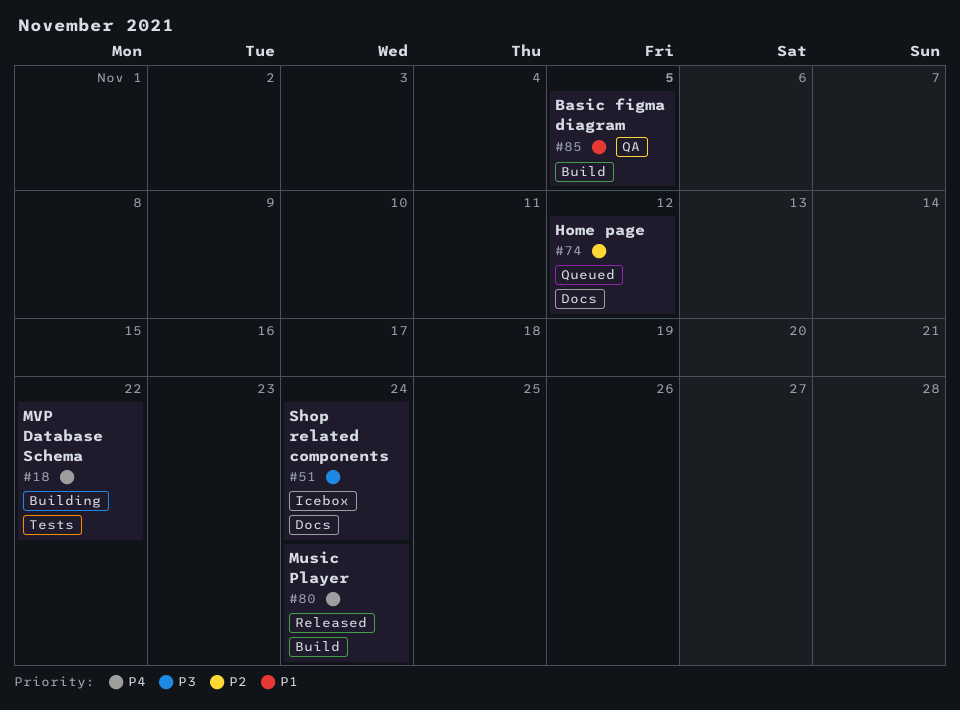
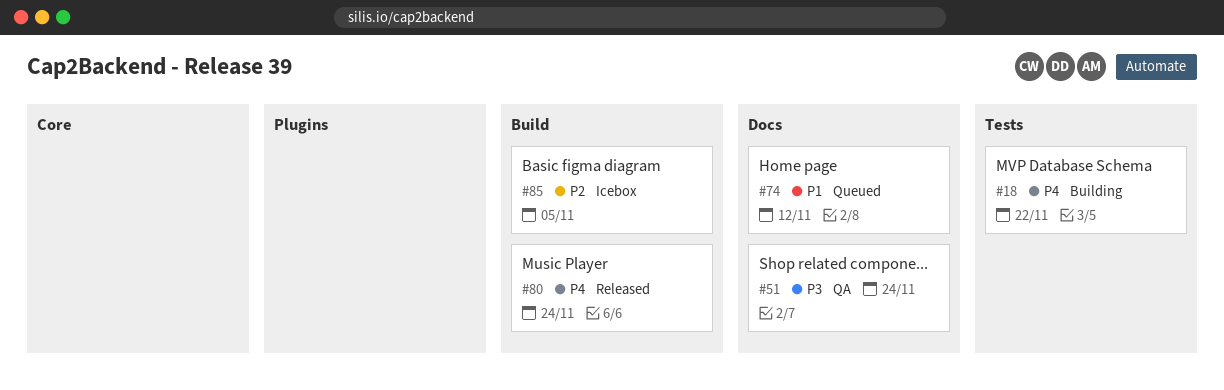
#51, status: Icebox -> QA
#74, priority: P2 -> P1
#85, status: QA -> Icebox
#85, priority: P1 -> P2

